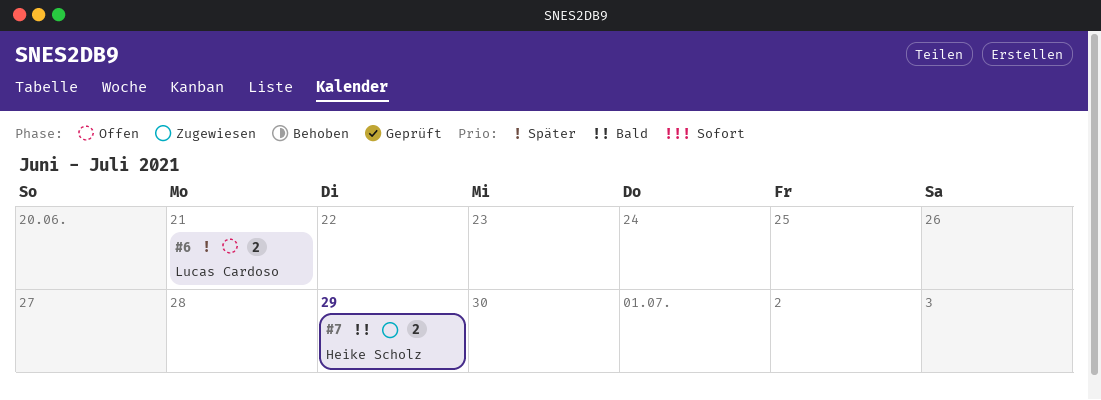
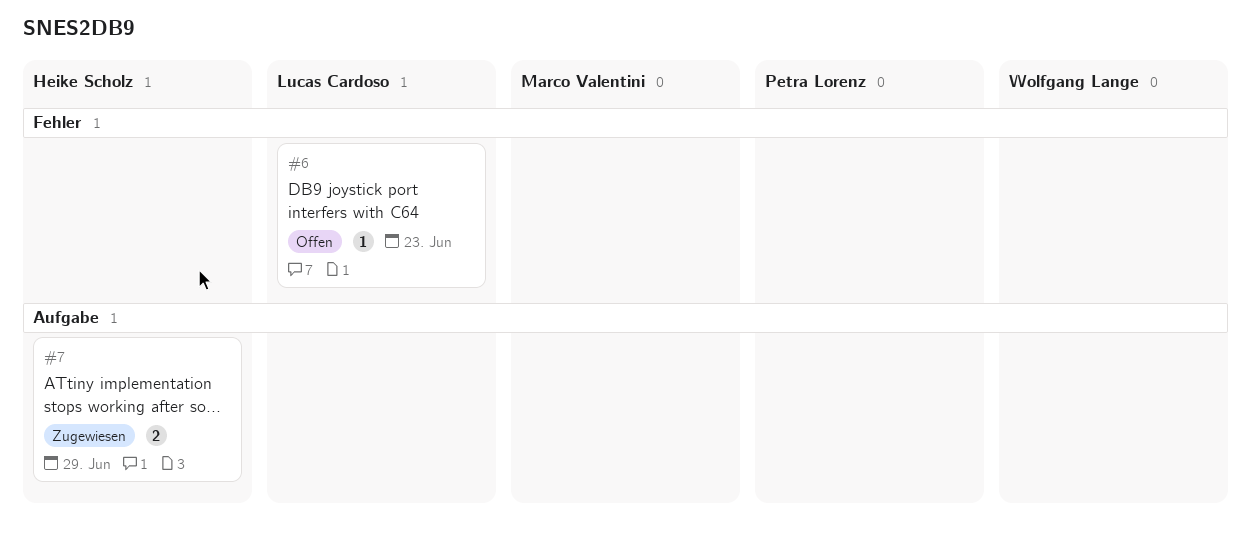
#6, estimate: 2 -> 1
#6, due: Jun 21 -> Jun 23

